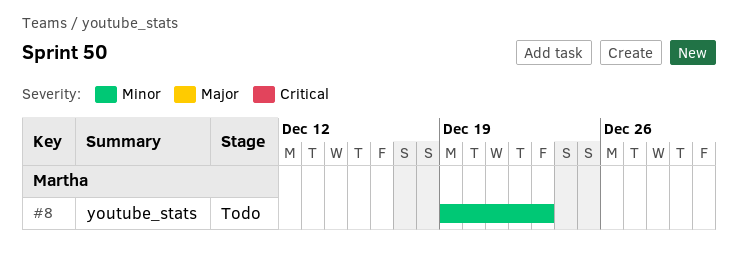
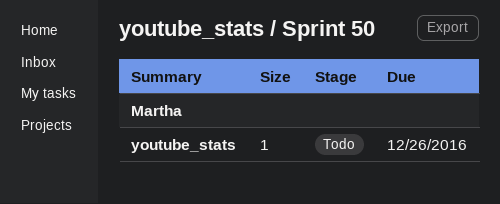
youtube_stats, due: Dec 23 -> Dec 26

